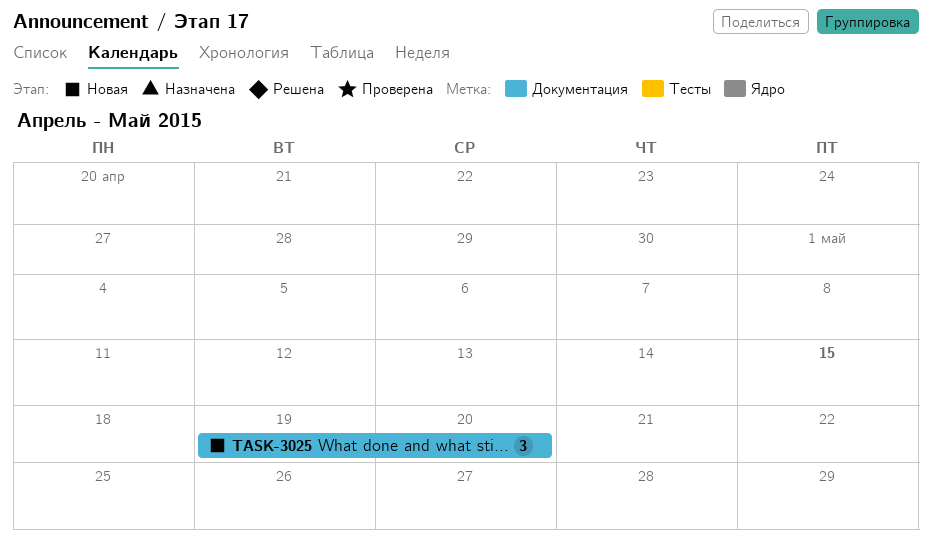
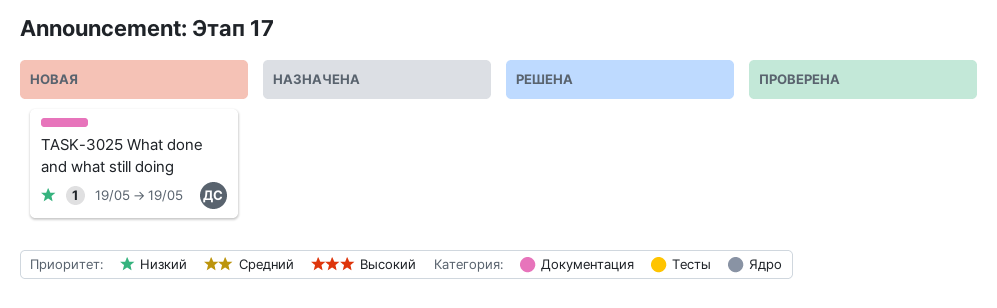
TASK-3025, estimate: 3 -> 1
TASK-3025, due: May 20 -> May 19

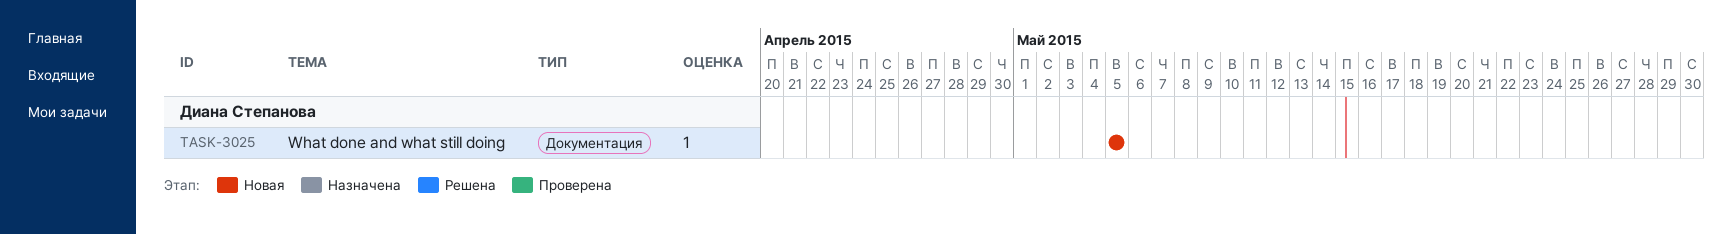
TASK-3025, start: May 19 -> May 5
TASK-3025, due: May 19 -> May 5

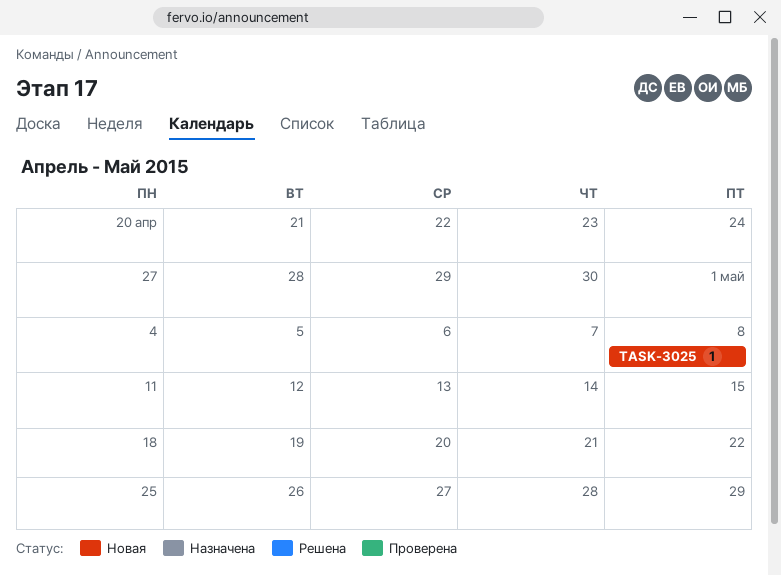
TASK-3025, start: May 5 -> May 8
TASK-3025, due: May 5 -> May 8

